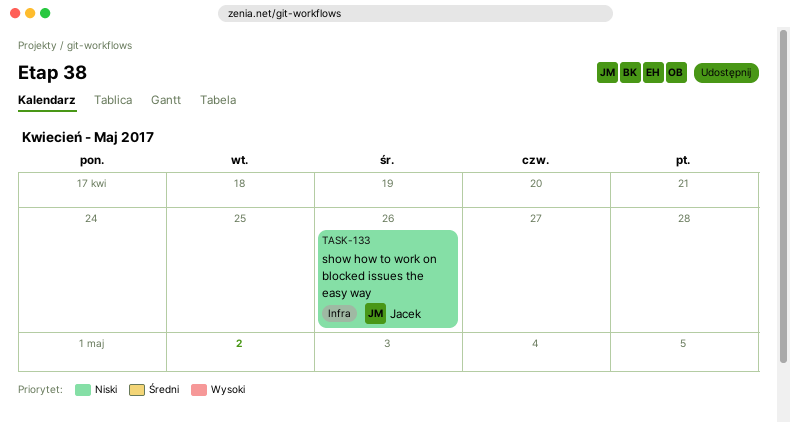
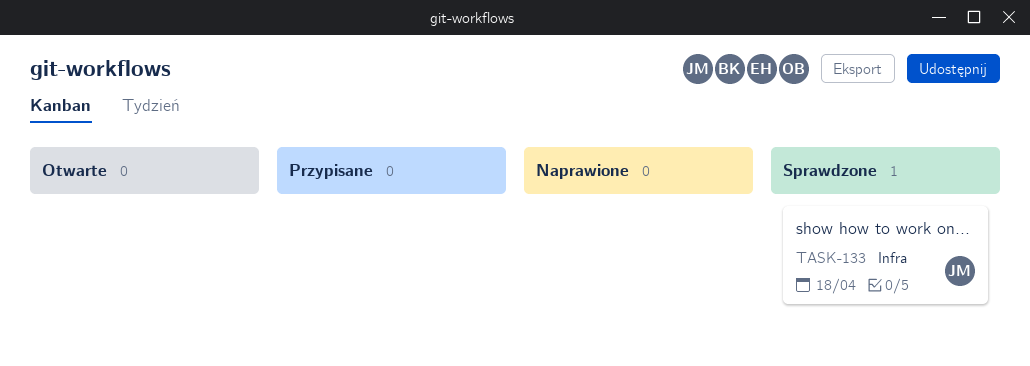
TASK-133, due: Apr 26 -> Apr 18

